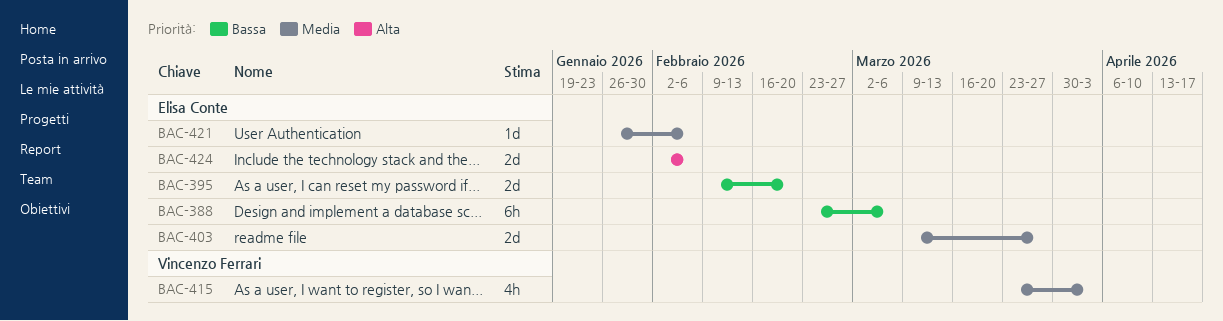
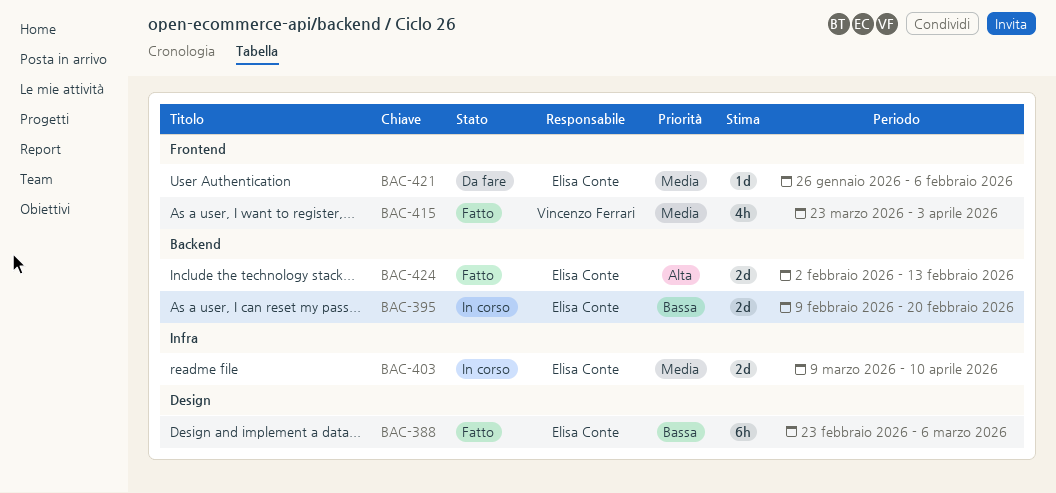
BAC-403, due: Mar 27 -> Apr 10
BAC-424, due: Feb 6 -> Feb 13

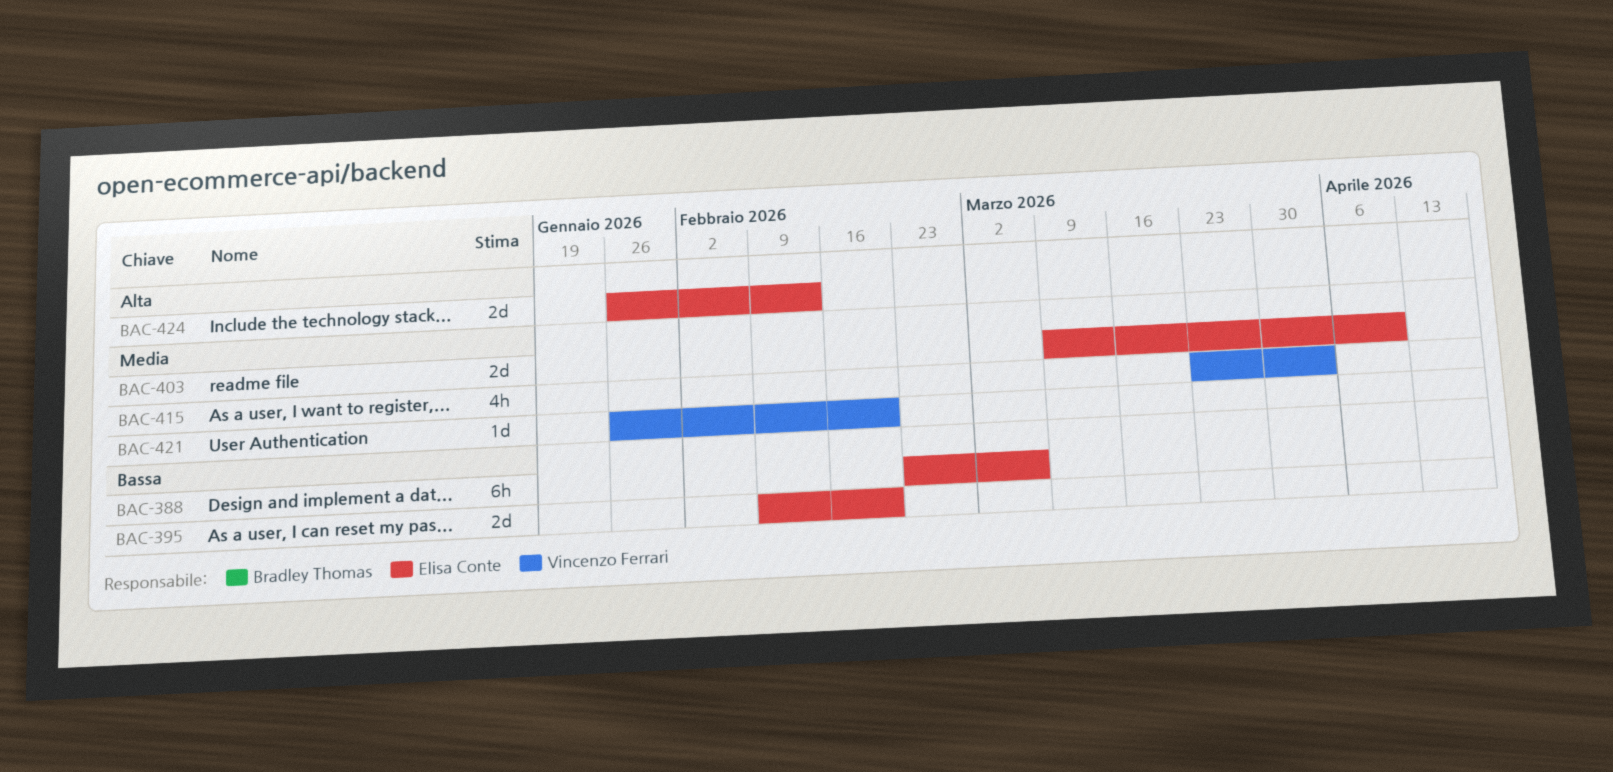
BAC-421, owner: Elisa Conte -> Vincenzo Ferrari
BAC-421, due: Feb 6 -> Feb 20
BAC-424, start: Feb 2 -> Jan 26

